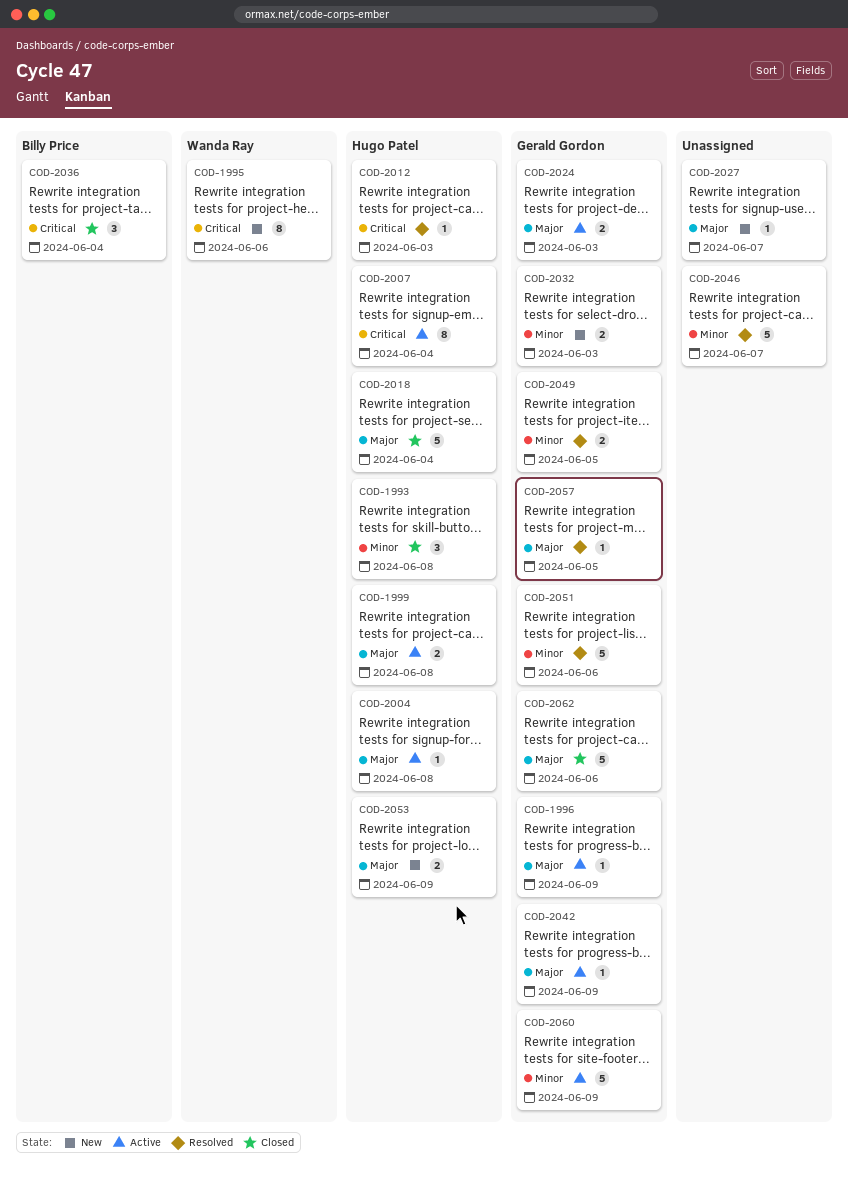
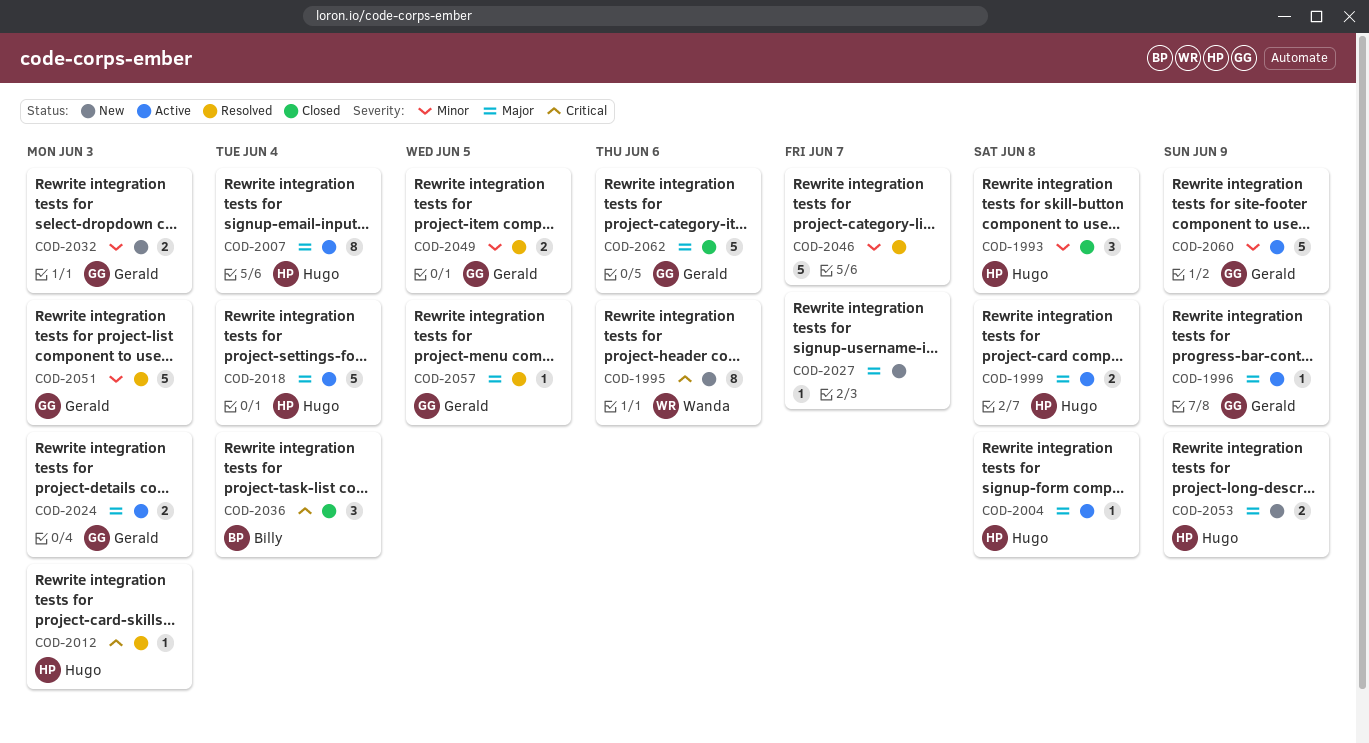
COD-2007, priority: Critical -> Major
COD-2018, status: Closed -> Active
COD-2042: present -> none
COD-2051, due: Jun 6 -> Jun 3

